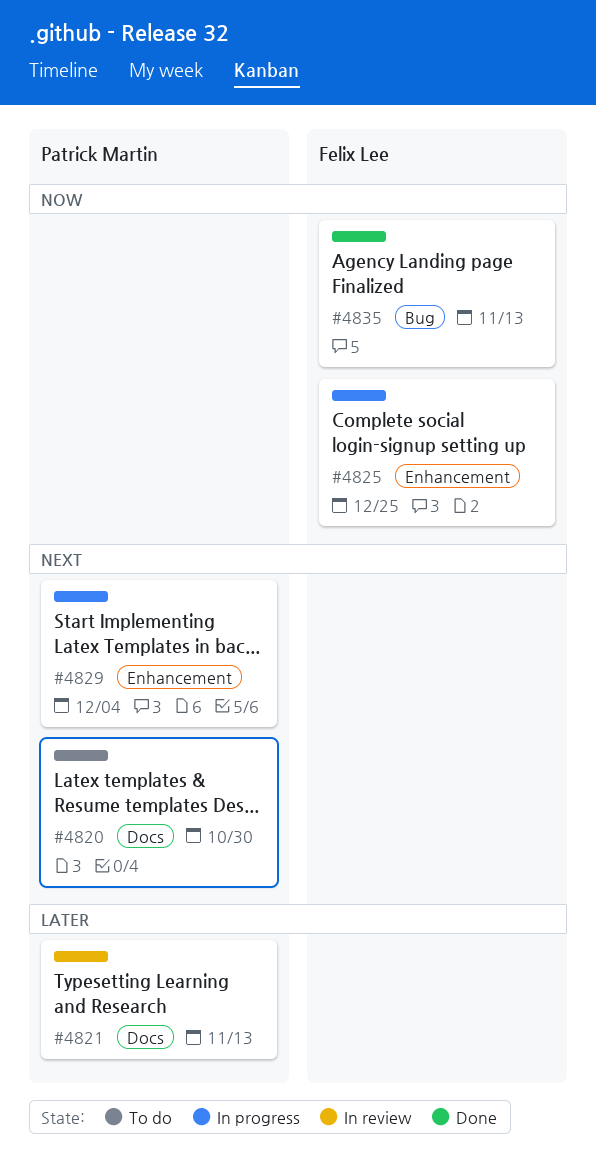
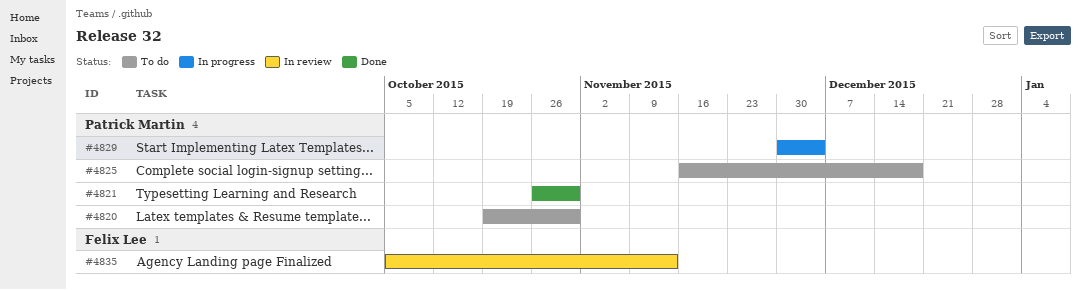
#4821, status: In review -> Done
#4821, due: Nov 13 -> Oct 30
#4825, status: In progress -> To do
#4825, owner: Felix Lee -> Patrick Martin
#4825, due: Dec 25 -> Dec 18
#4835, status: Done -> In review

